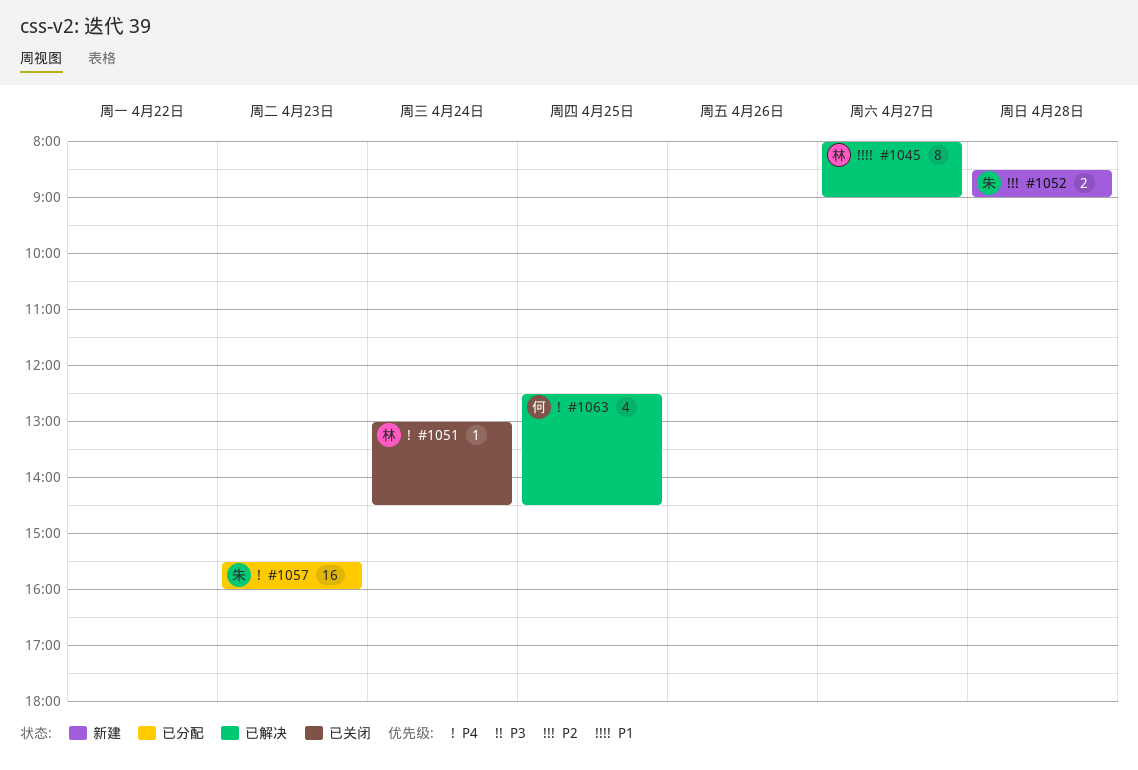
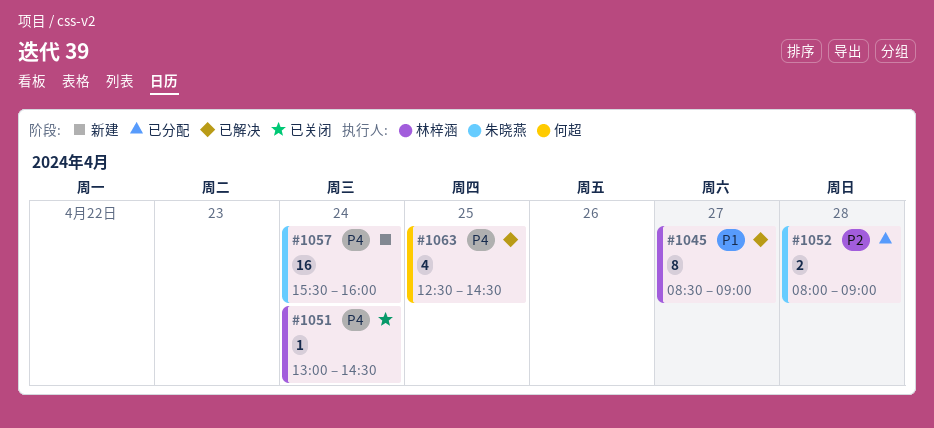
#1045, begins: 08:00 -> 08:30
#1052, status: 新建 -> 已分配
#1052, begins: 08:30 -> 08:00
#1057, status: 已分配 -> 新建
#1057, day: Apr 23 -> Apr 24

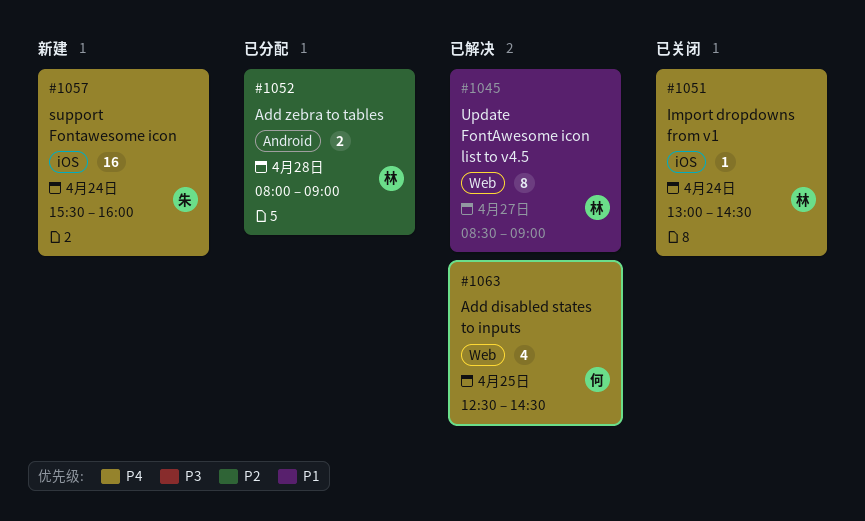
#1052, owner: 朱晓燕 -> 林梓涵

